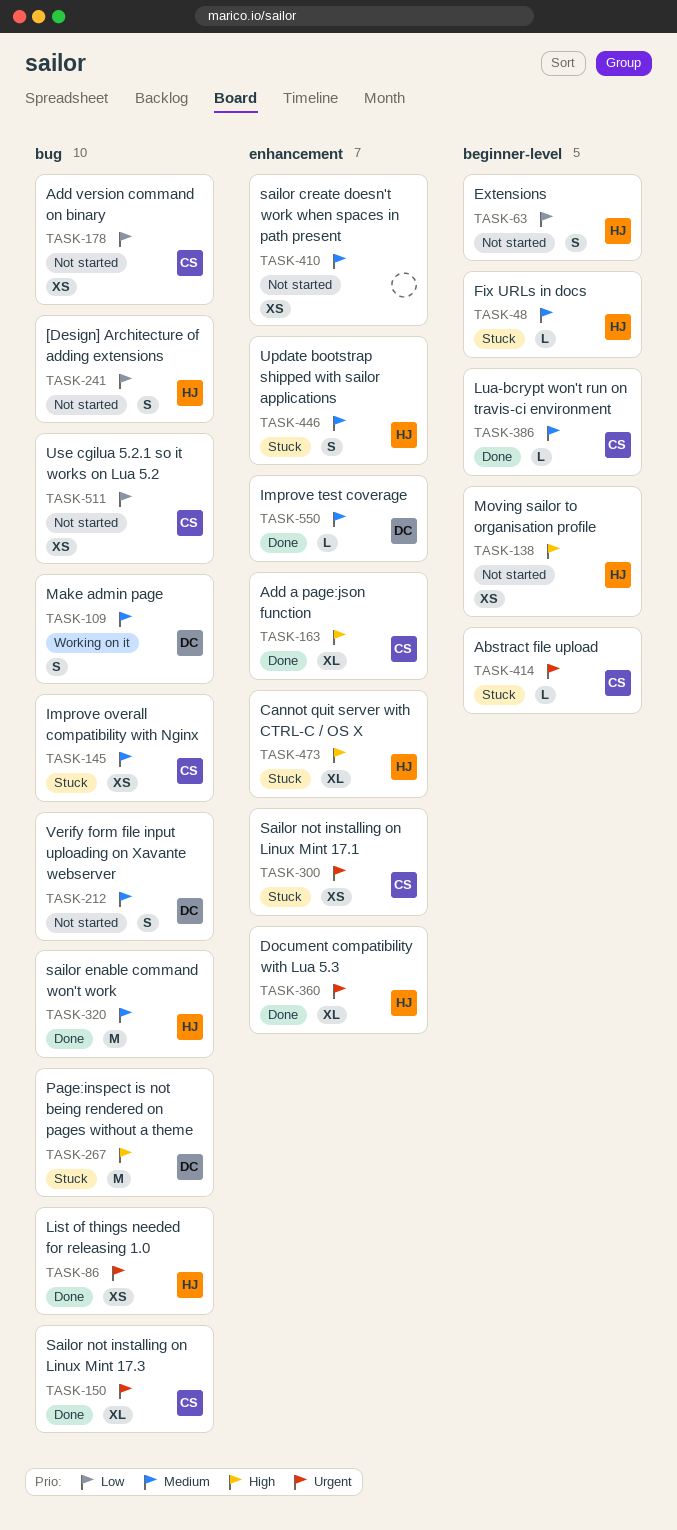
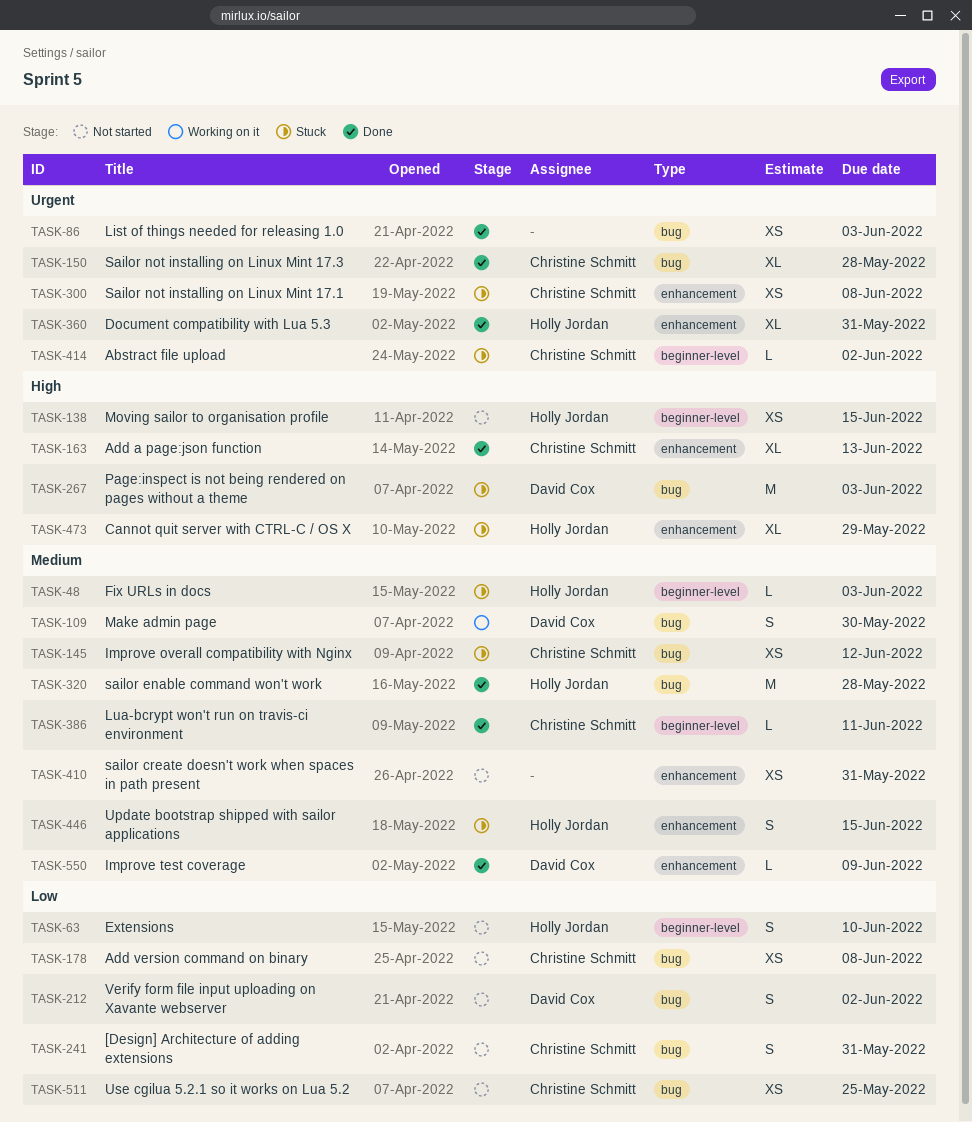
TASK-86, owner: Holly Jordan -> none
TASK-212, priority: Medium -> Low
TASK-241, owner: Holly Jordan -> Christine Schmitt

